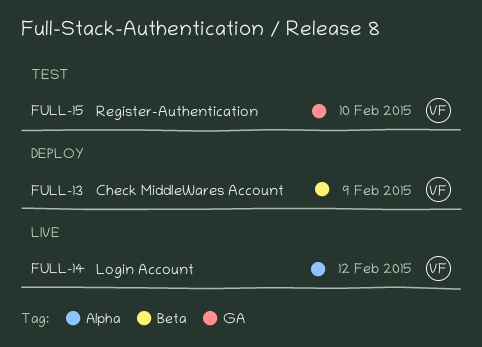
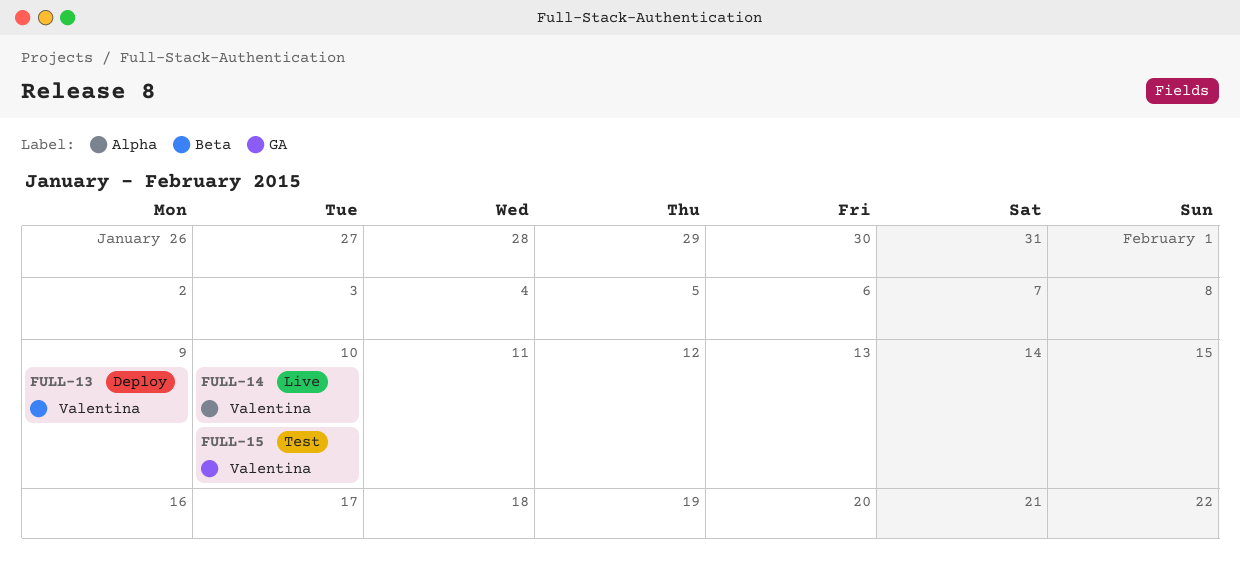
FULL-14, due: Feb 12 -> Feb 10

